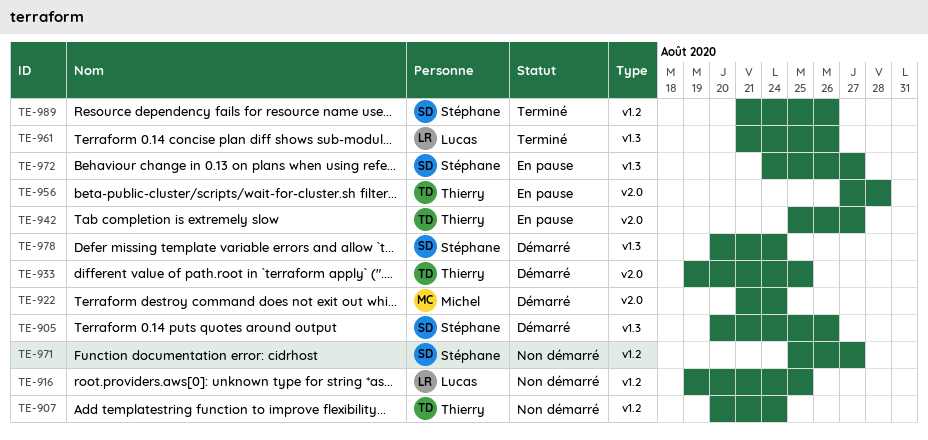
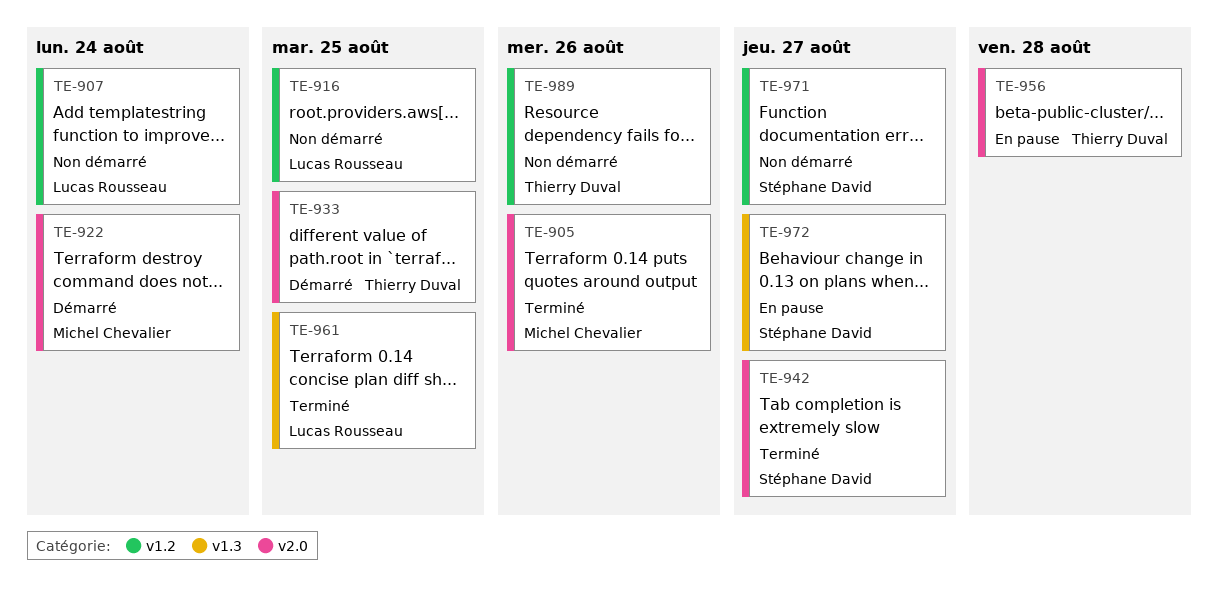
TE-905, status: Démarré -> Terminé
TE-905, owner: Stéphane David -> Michel Chevalier
TE-905, label: v1.3 -> v2.0
TE-907, owner: Thierry Duval -> Lucas Rousseau
TE-942, status: En pause -> Terminé
TE-942, owner: Thierry Duval -> Stéphane David
TE-961, due: Aug 26 -> Aug 25
TE-978: present -> none
TE-989, status: Terminé -> Non démarré
TE-989, owner: Stéphane David -> Thierry Duval

